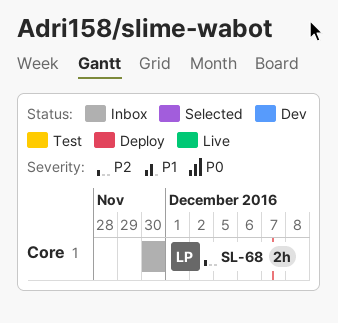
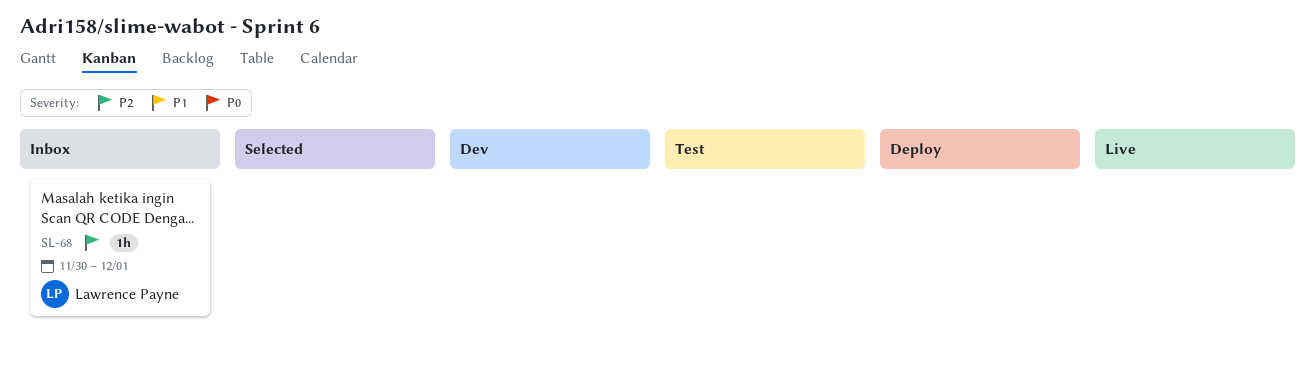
SL-68, estimate: 2h -> 1h
SL-68, due: Nov 30 -> Dec 1

